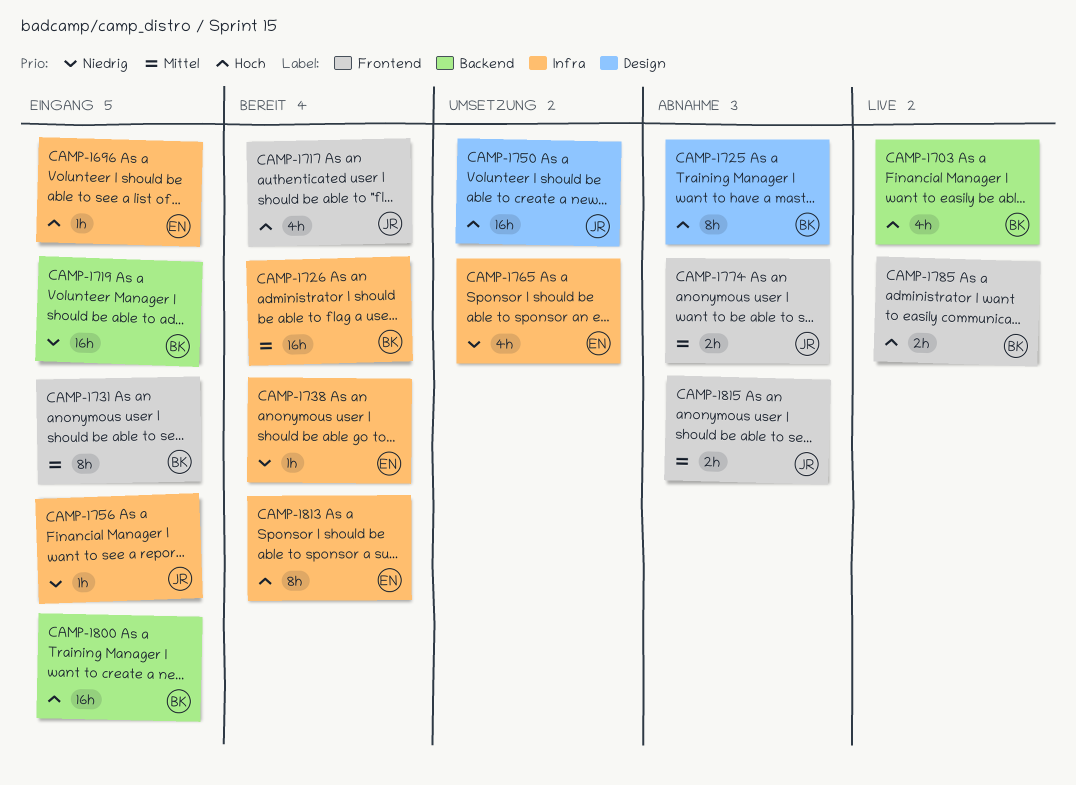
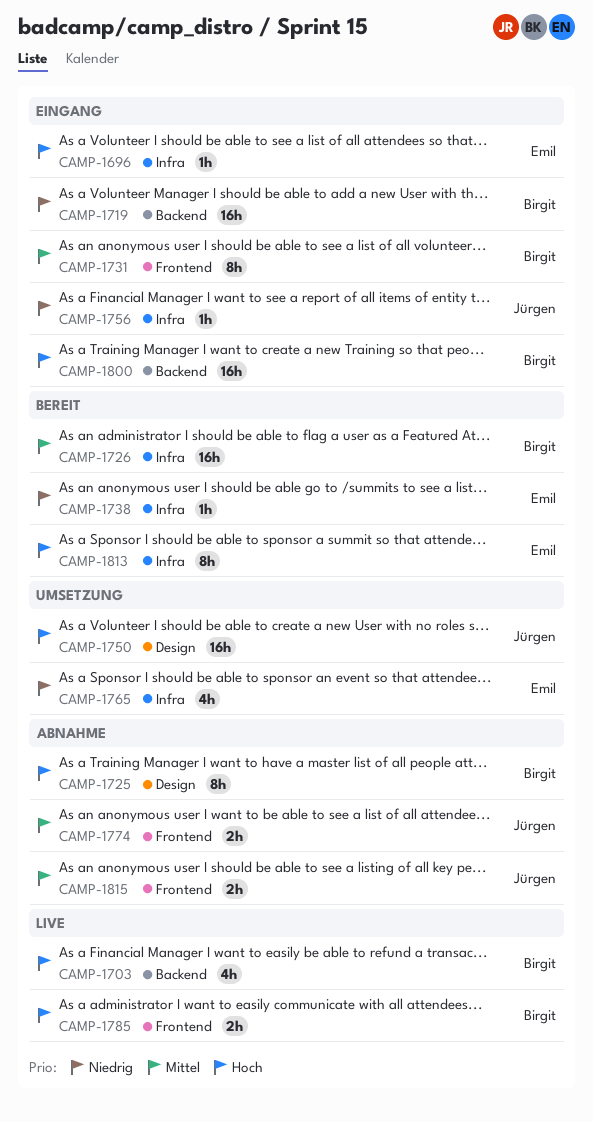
CAMP-1717: present -> none

